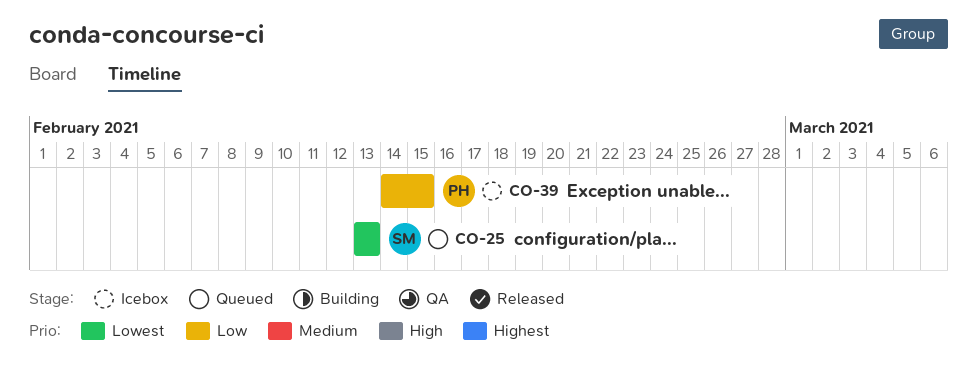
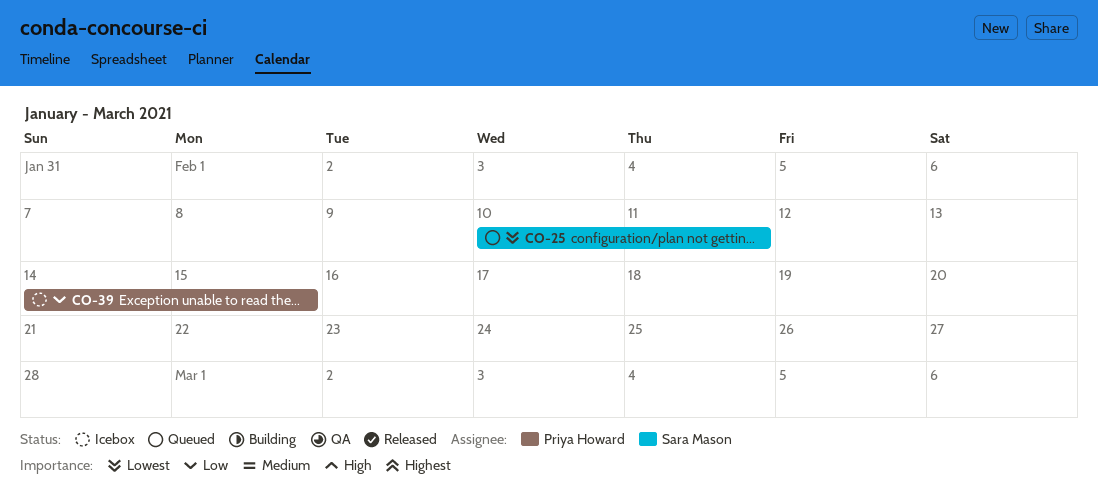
CO-25, start: Feb 13 -> Feb 10
CO-25, due: Feb 13 -> Feb 11

